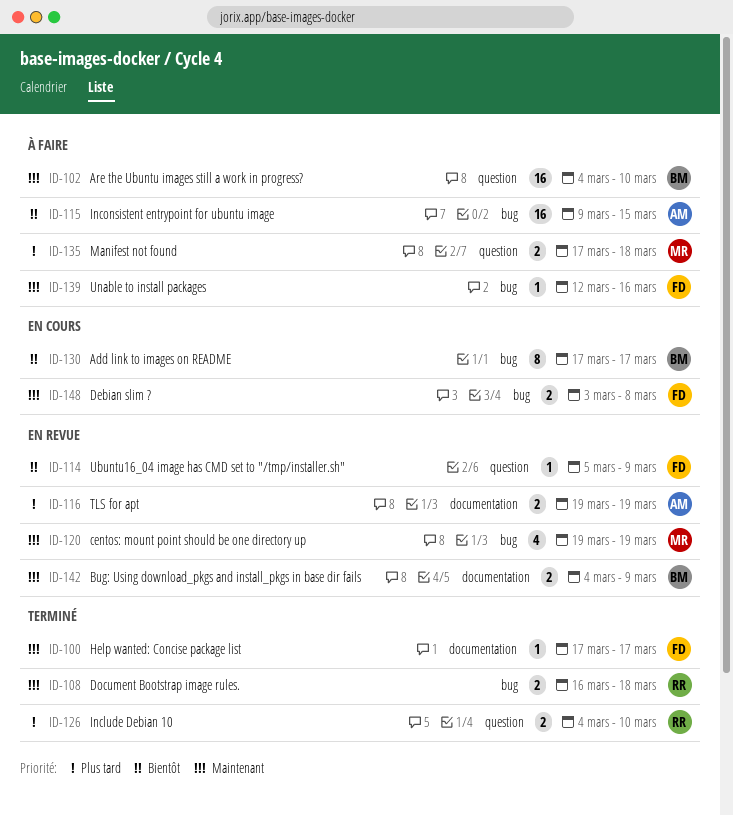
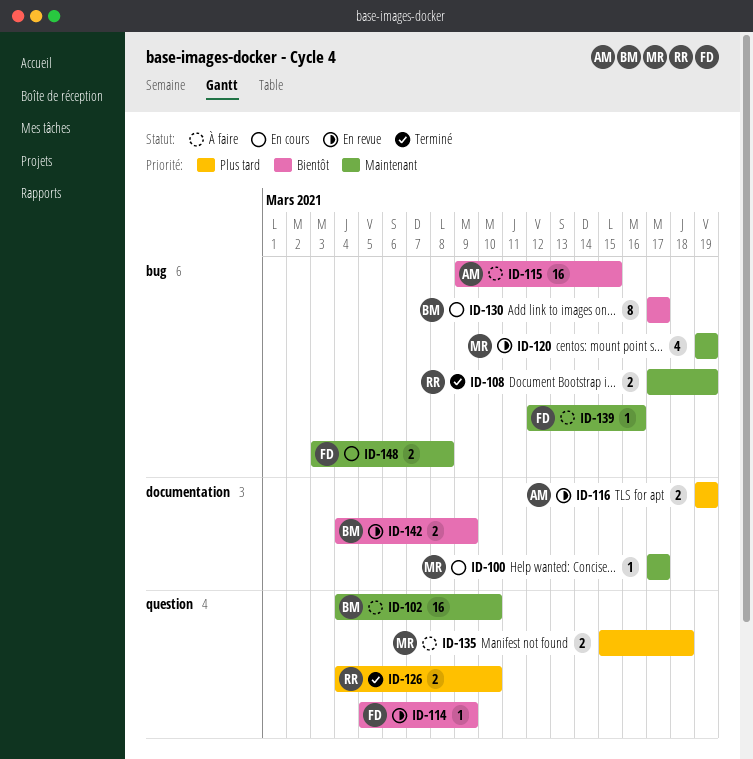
ID-100, status: Terminé -> En cours
ID-100, owner: FD -> MR
ID-108, start: Mar 16 -> Mar 17
ID-108, due: Mar 18 -> Mar 19
ID-135, start: Mar 17 -> Mar 15
ID-142, priority: Maintenant -> Bientôt

